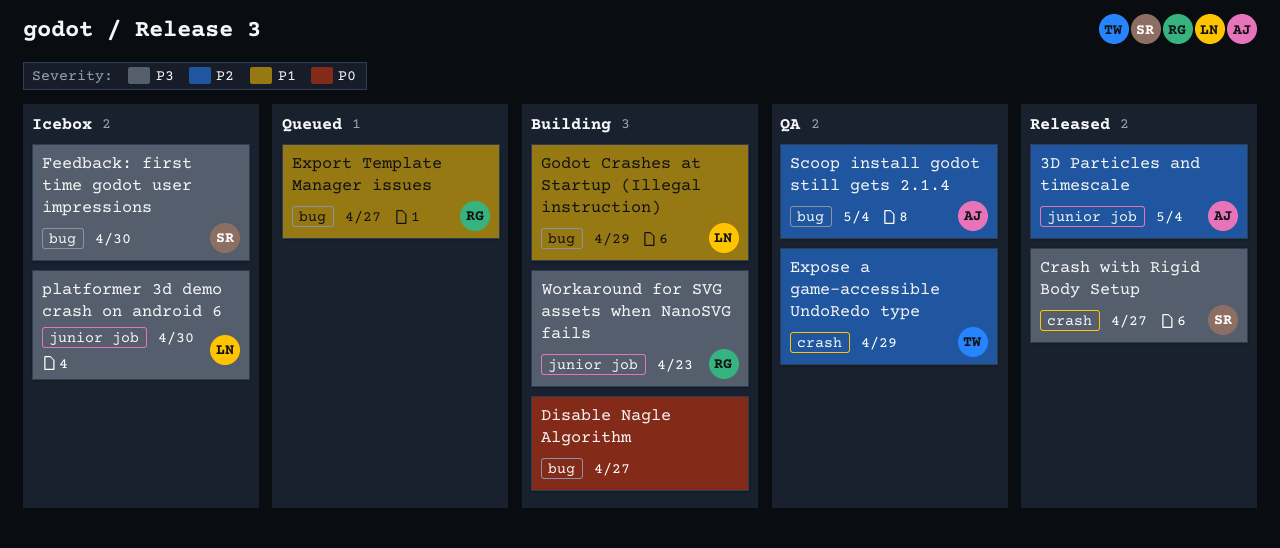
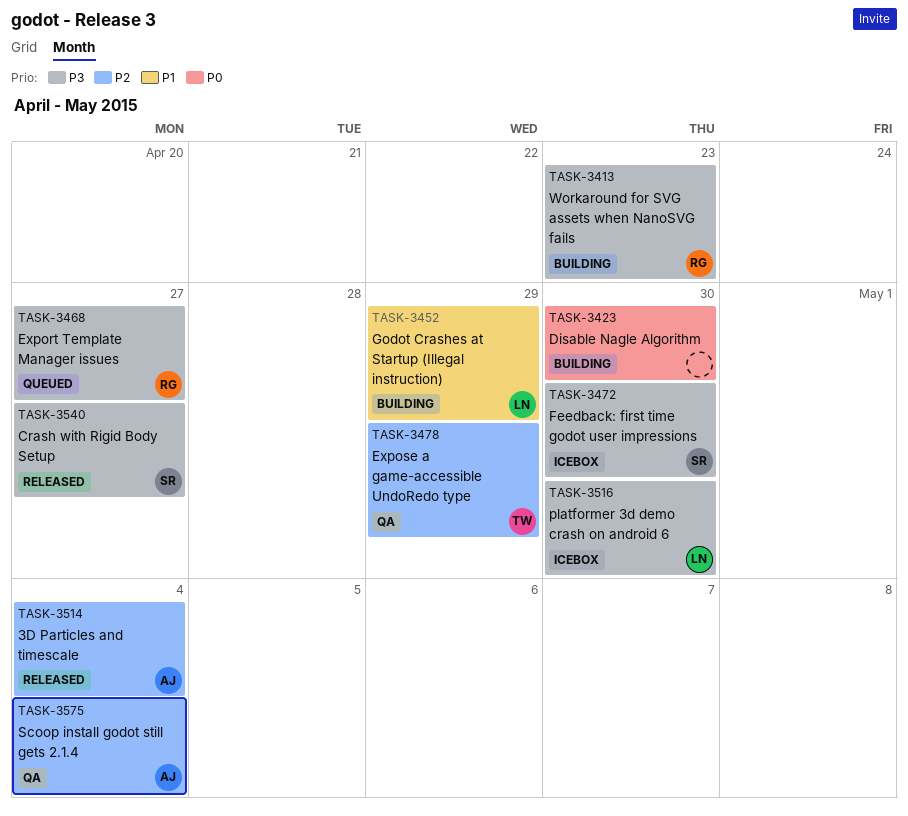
Disable Nagle Algorithm, due: Apr 27 -> Apr 30
Export Template Manager issues, priority: P1 -> P3

